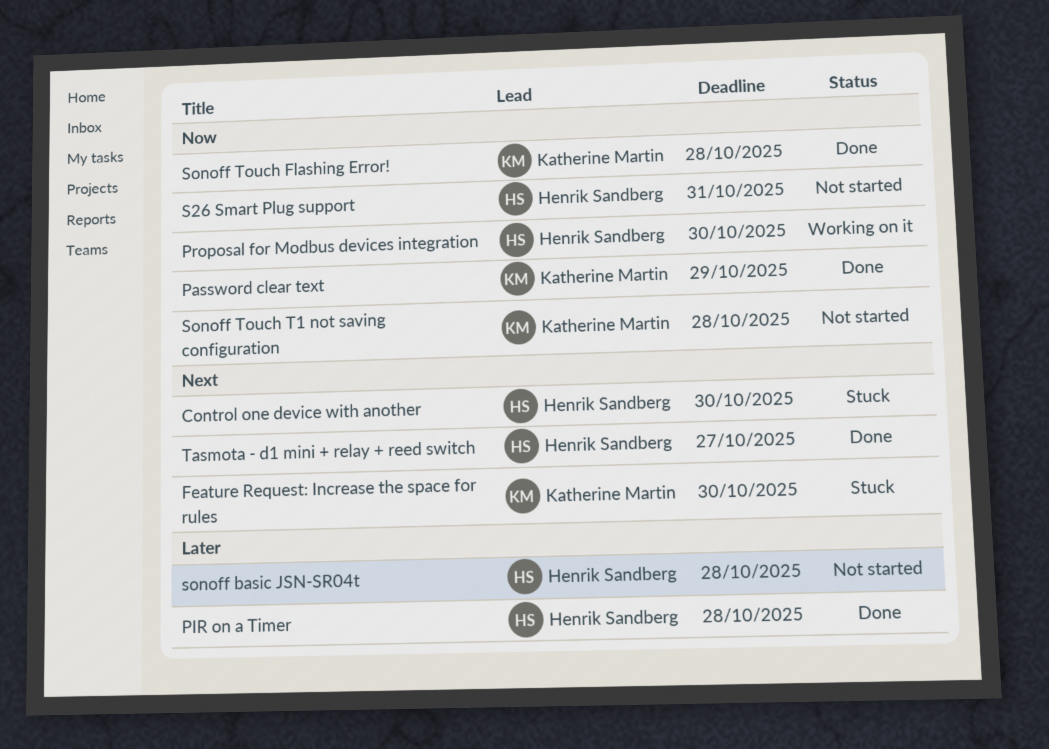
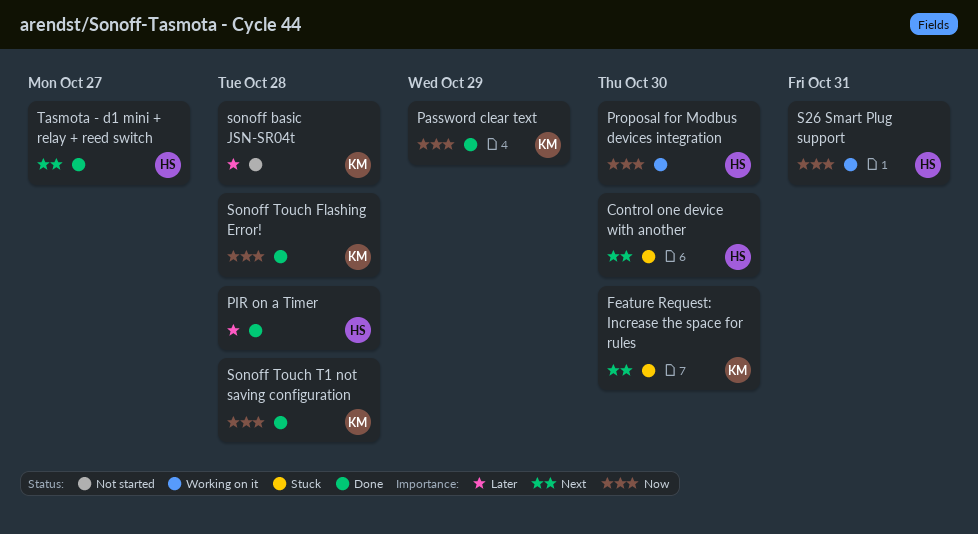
S26 Smart Plug support, status: Not started -> Working on it
sonoff basic JSN-SR04t, owner: Henrik Sandberg -> Katherine Martin
Sonoff Touch T1 not saving configuration, status: Not started -> Done

